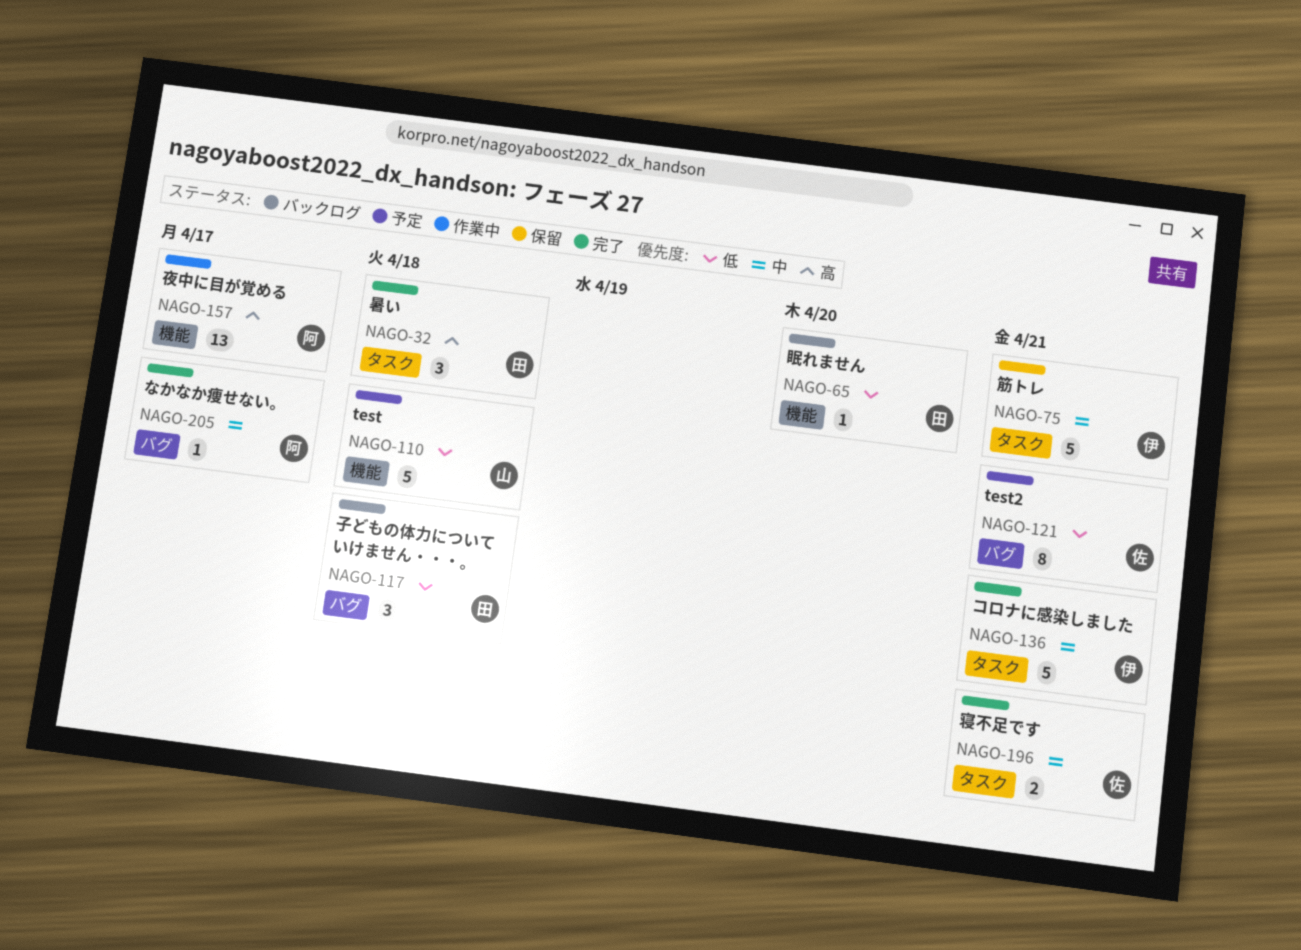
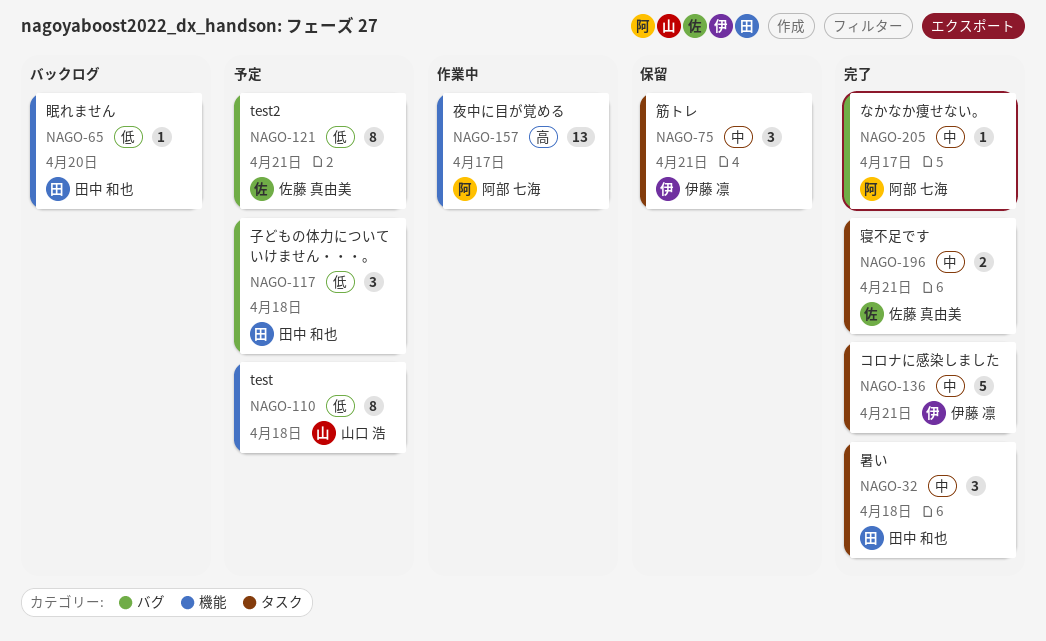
NAGO-32, priority: 高 -> 中
NAGO-75, estimate: 5 -> 3
NAGO-110, estimate: 5 -> 8
NAGO-117, status: バックログ -> 予定

